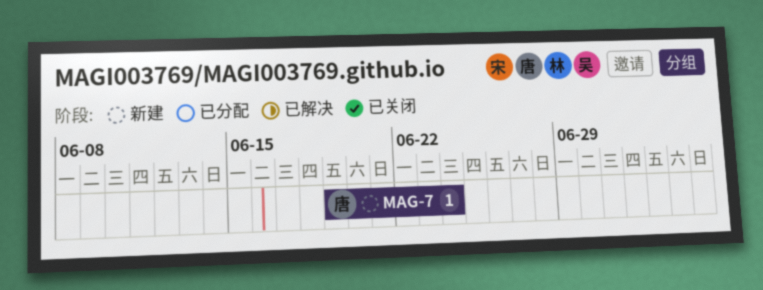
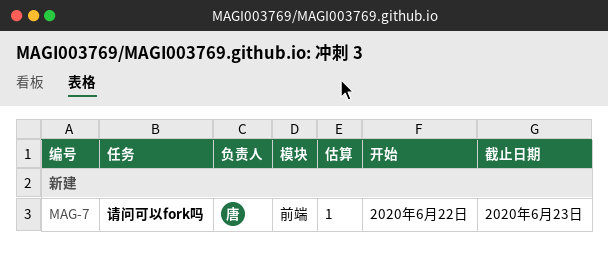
MAG-7, start: Jun 19 -> Jun 22
MAG-7, due: Jun 24 -> Jun 23

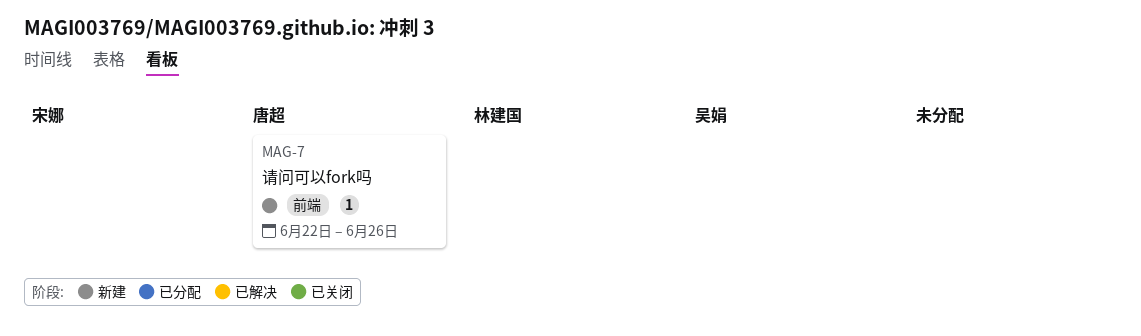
MAG-7, due: Jun 23 -> Jun 26

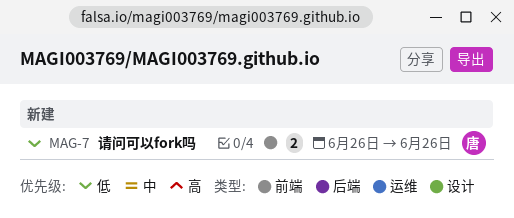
MAG-7, estimate: 1 -> 2
MAG-7, start: Jun 22 -> Jun 26

